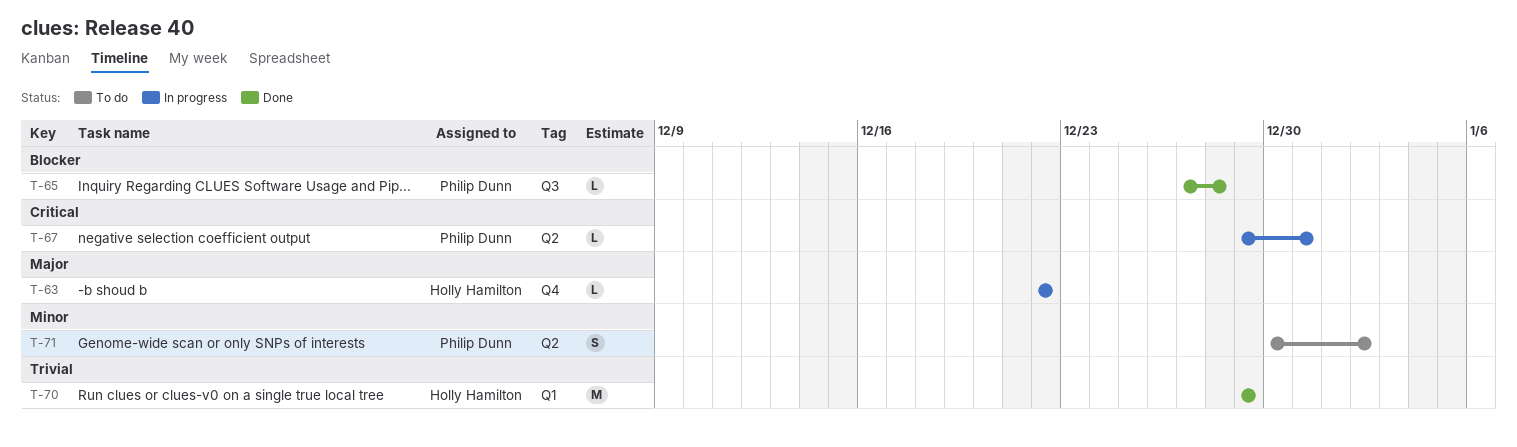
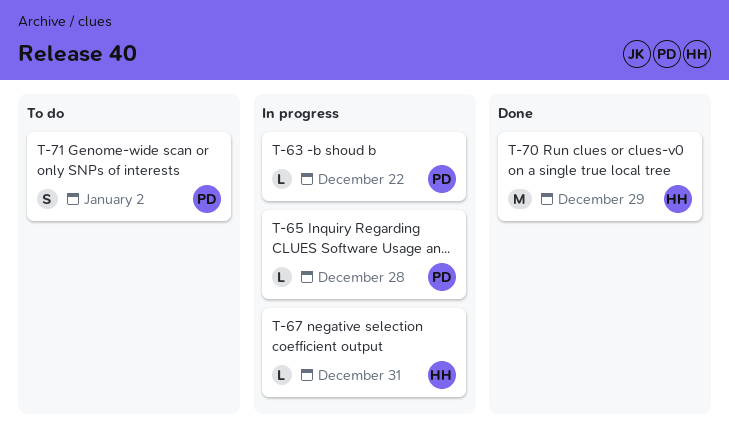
T-63, owner: Holly Hamilton -> Philip Dunn
T-65, status: Done -> In progress
T-67, owner: Philip Dunn -> Holly Hamilton

